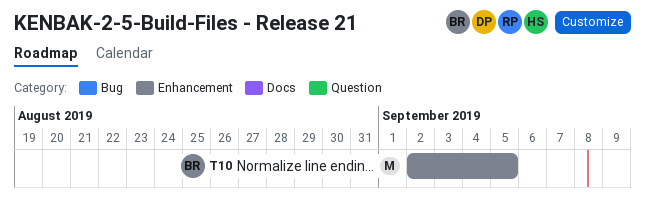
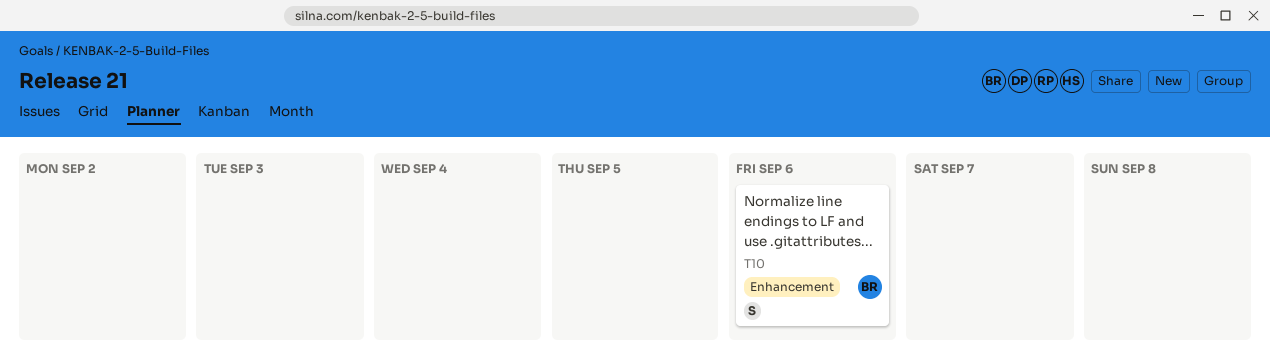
T10, estimate: M -> S
T10, due: Sep 5 -> Sep 6

